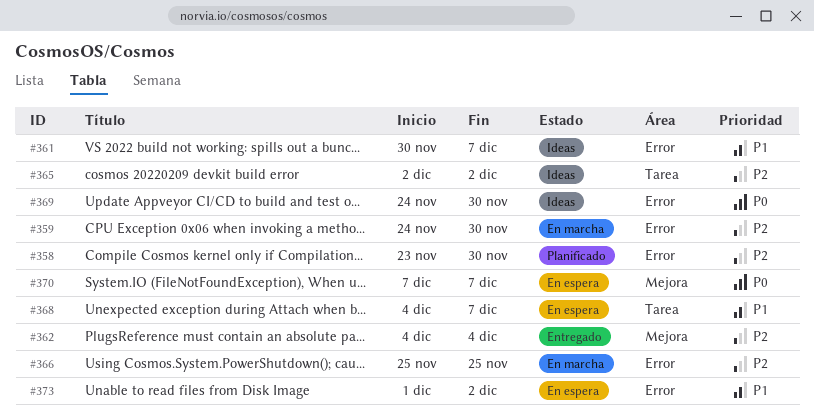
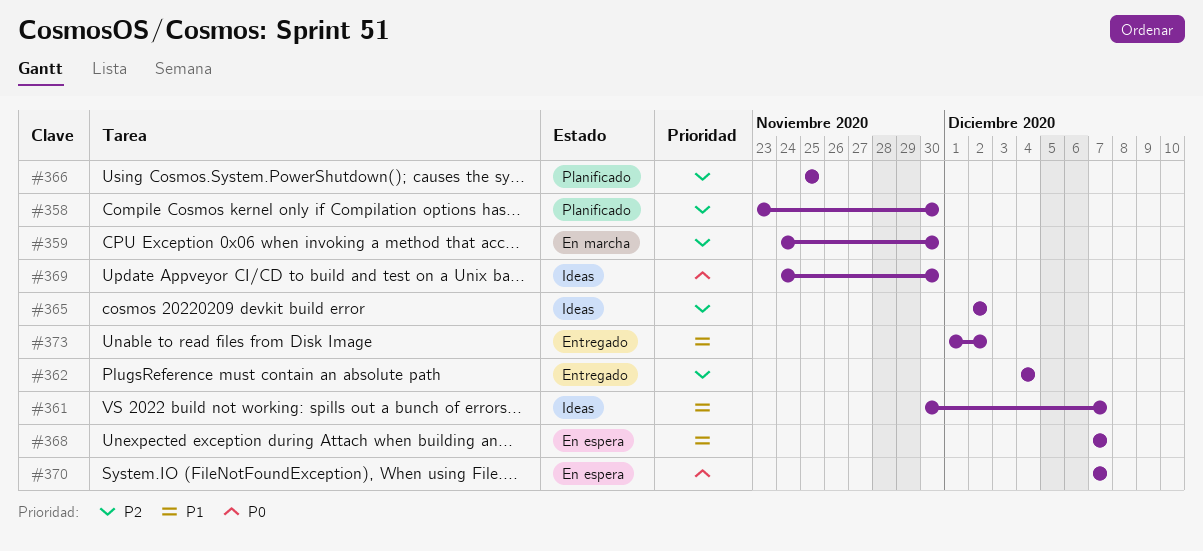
#366, status: En marcha -> Planificado
#368, start: Dec 4 -> Dec 7
#373, status: En espera -> Entregado

